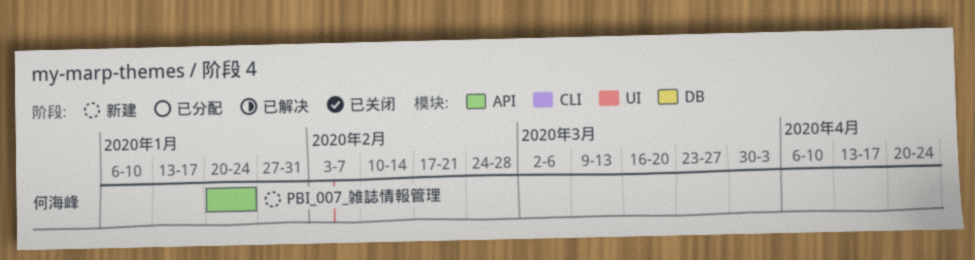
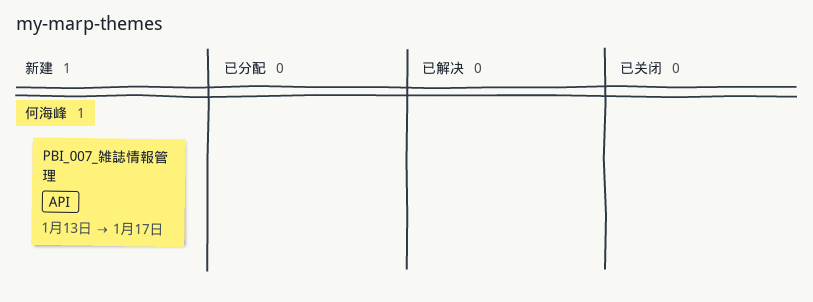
PBI_007_雑誌情報管理, start: Jan 20 -> Jan 13
PBI_007_雑誌情報管理, due: Jan 24 -> Jan 17

